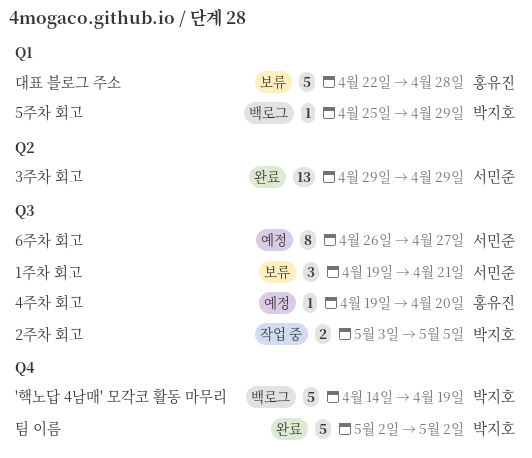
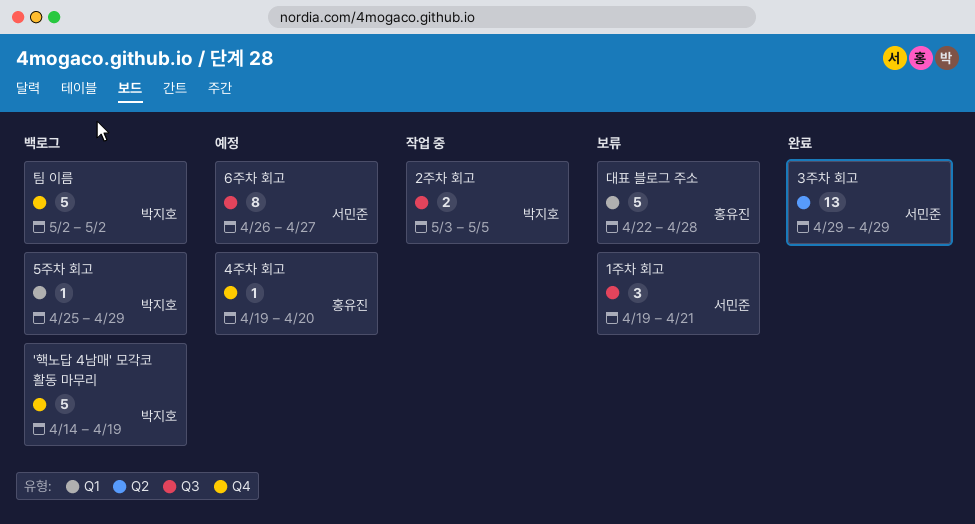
4주차 회고, label: Q3 -> Q4
팀 이름, status: 완료 -> 백로그

